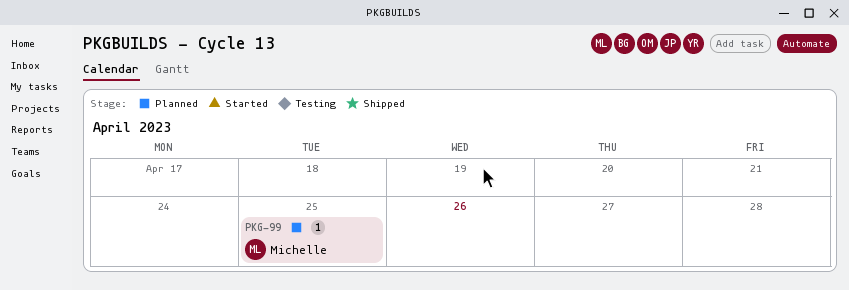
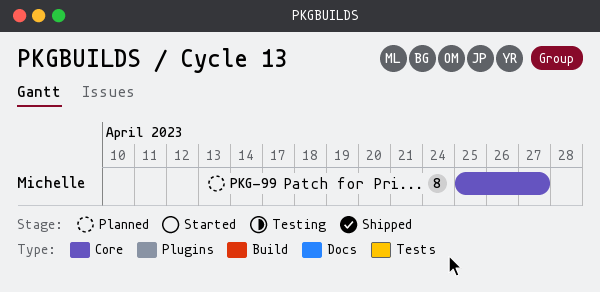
PKG-99, estimate: 1 -> 8
PKG-99, due: Apr 25 -> Apr 27

